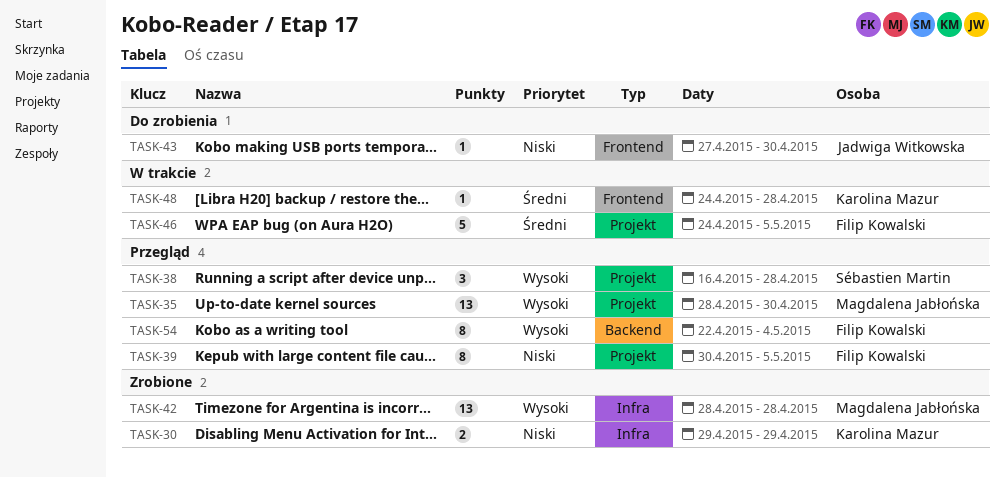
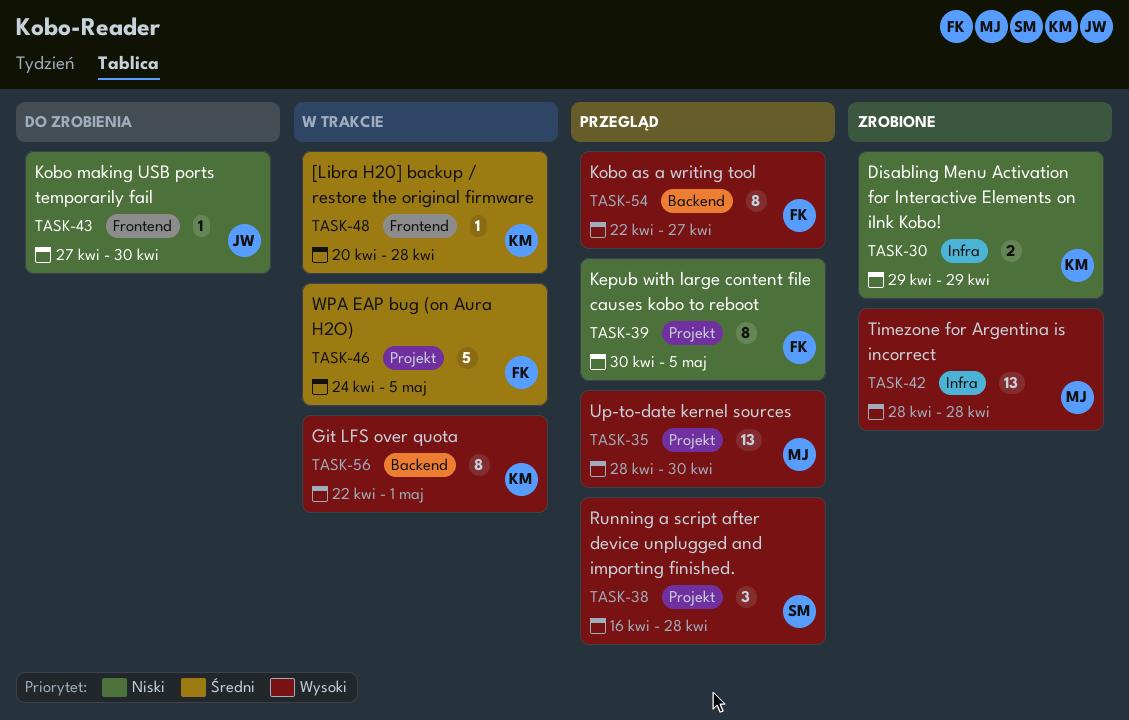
TASK-48, start: Apr 24 -> Apr 20
TASK-54, due: May 4 -> Apr 27
TASK-56: none -> present

